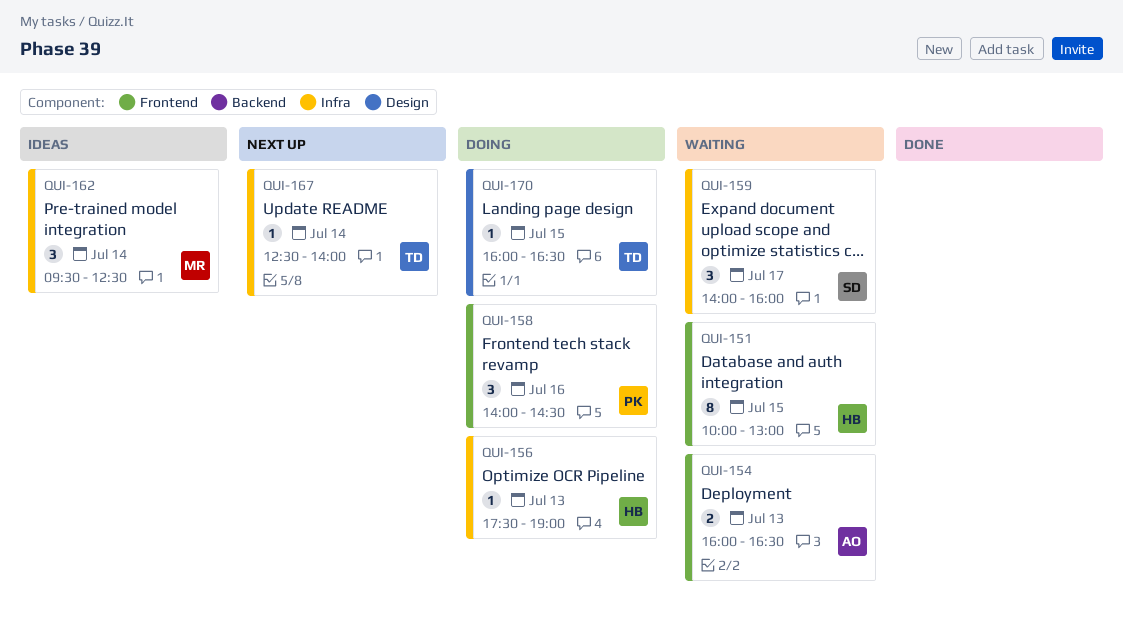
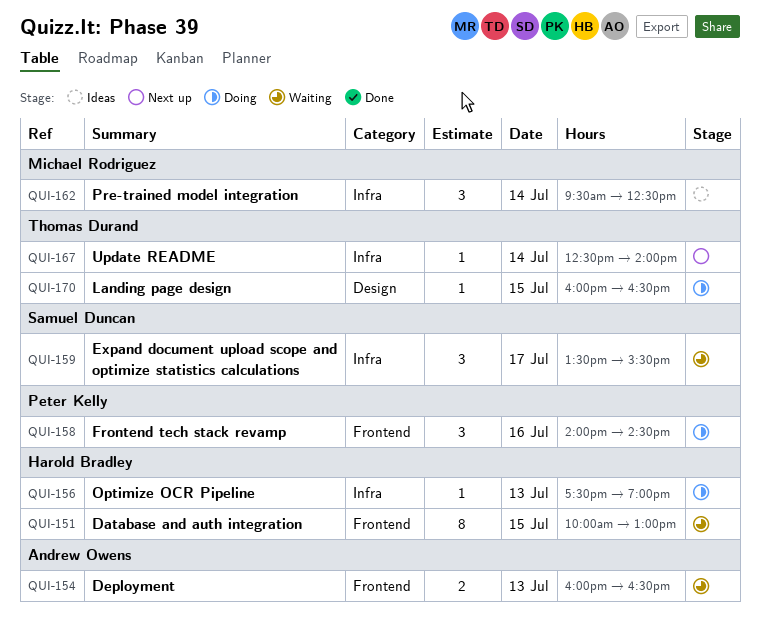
QUI-159, begins: 14:00 -> 13:30
QUI-159, ends: 16:00 -> 15:30

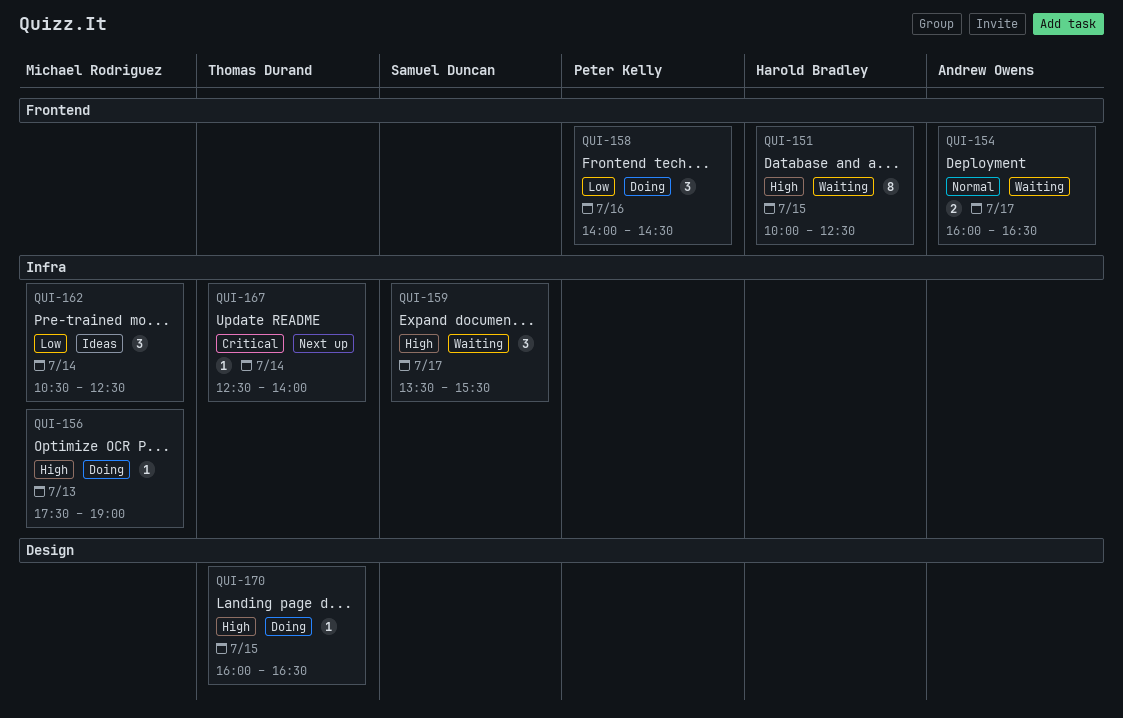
QUI-151, ends: 13:00 -> 12:30
QUI-154, day: Jul 13 -> Jul 17
QUI-156, owner: Harold Bradley -> Michael Rodriguez
QUI-162, begins: 09:30 -> 10:30

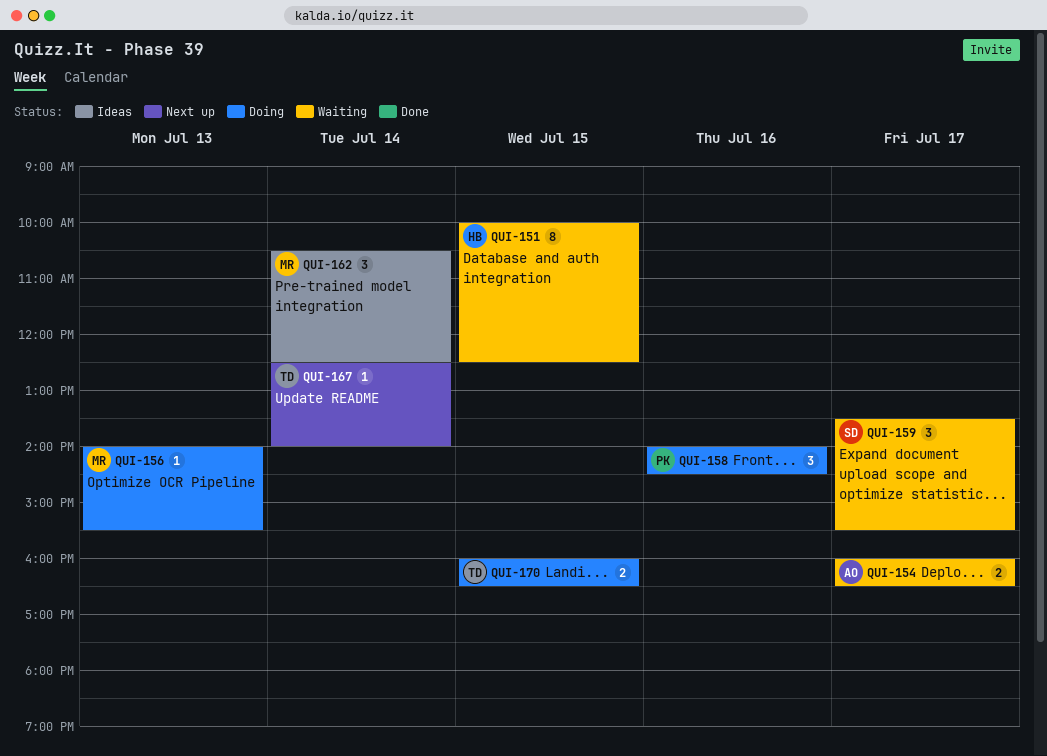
QUI-156, begins: 17:30 -> 14:00
QUI-156, ends: 19:00 -> 15:30
QUI-170, estimate: 1 -> 2

